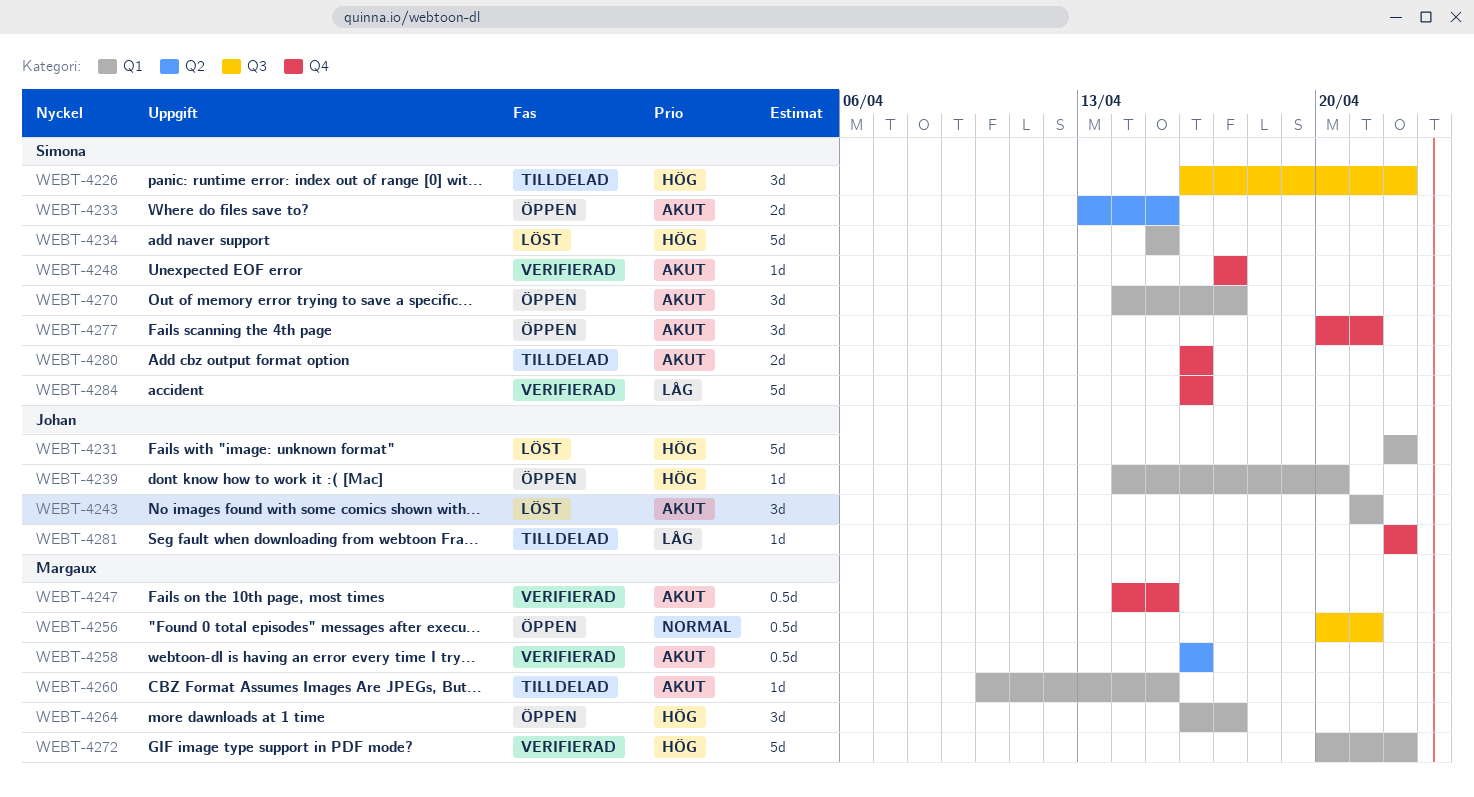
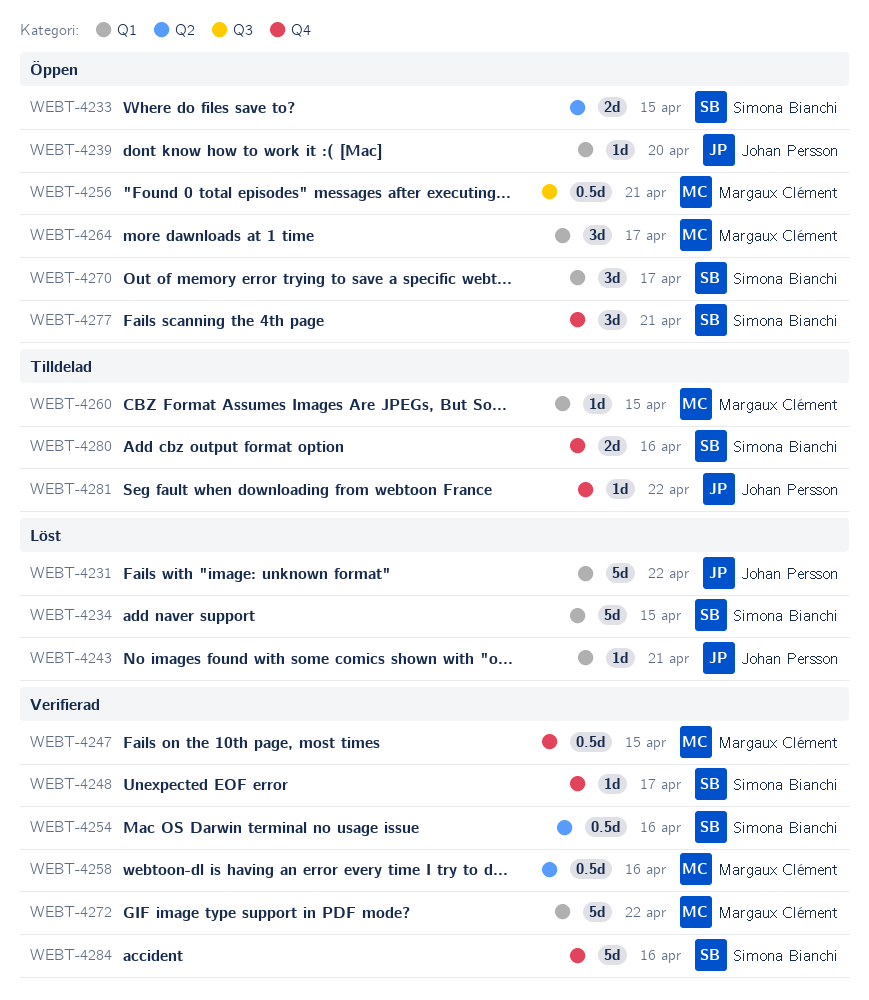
WEBT-4226: present -> none
WEBT-4243, estimate: 3d -> 1d
WEBT-4254: none -> present

